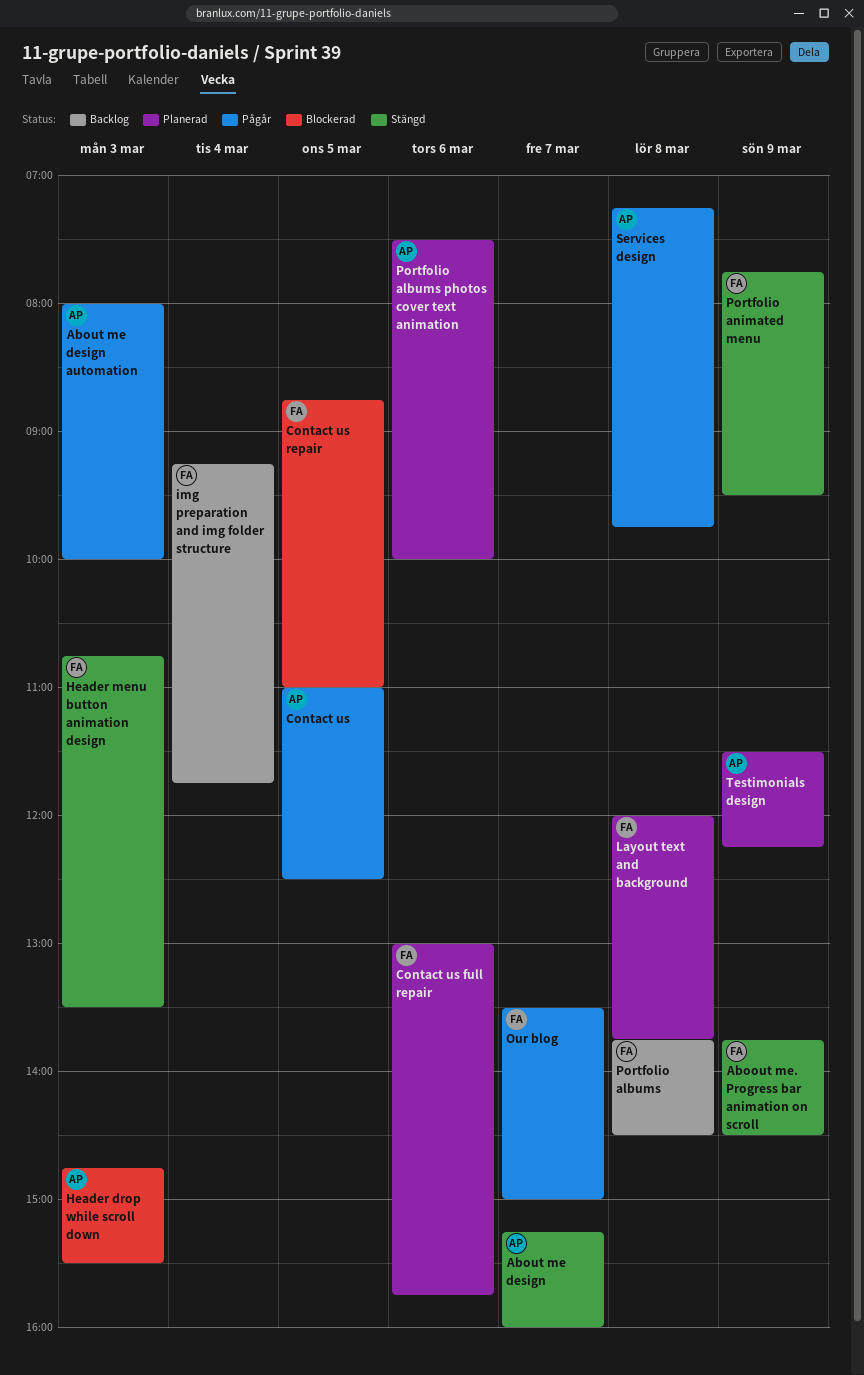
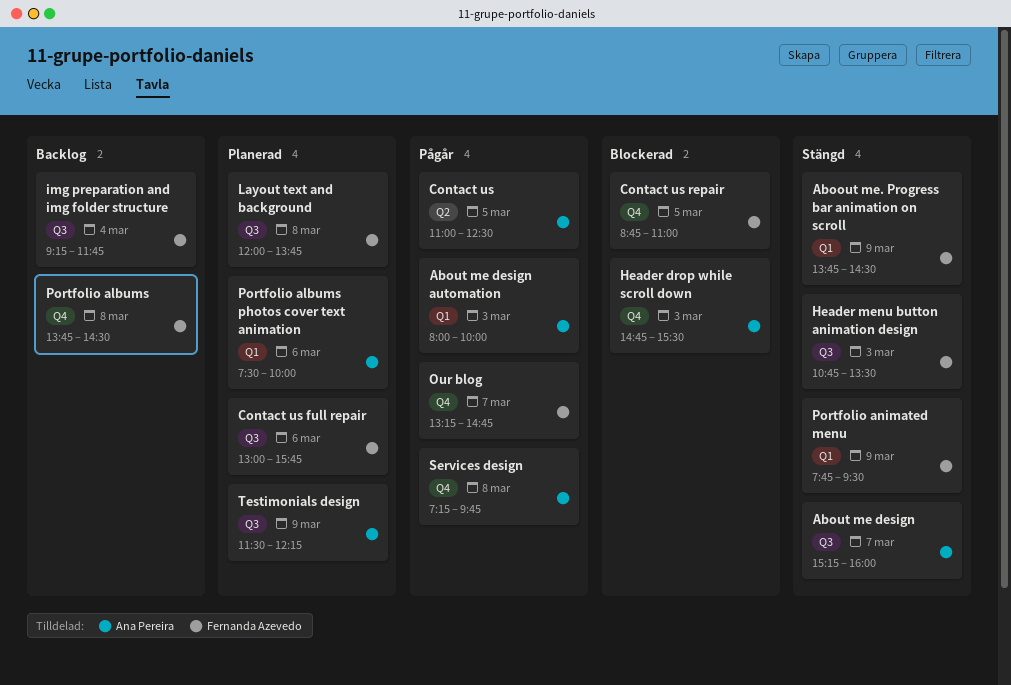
Our blog, begins: 13:30 -> 13:15
Our blog, ends: 15:00 -> 14:45

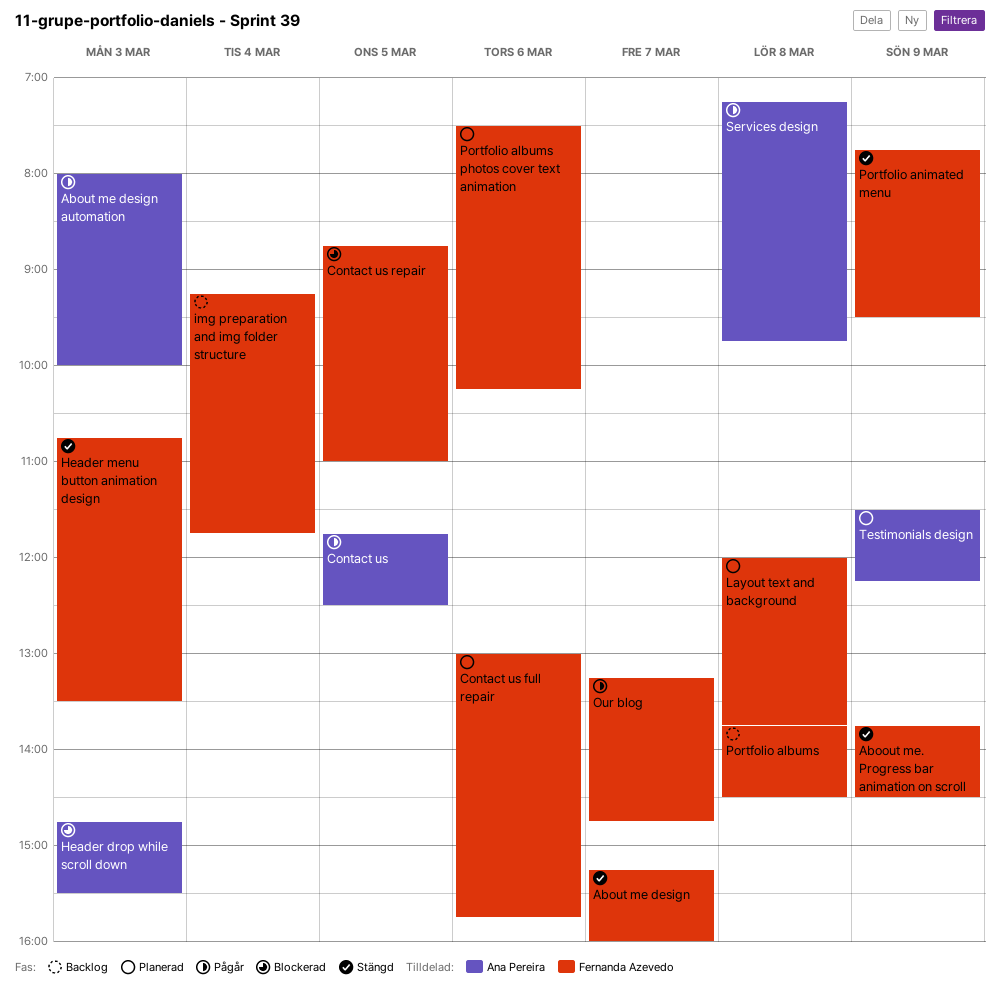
About me design, owner: Ana Pereira -> Fernanda Azevedo
Contact us, begins: 11:00 -> 11:45
Portfolio albums photos cover text animation, owner: Ana Pereira -> Fernanda Azevedo
Portfolio albums photos cover text animation, ends: 10:00 -> 10:15

